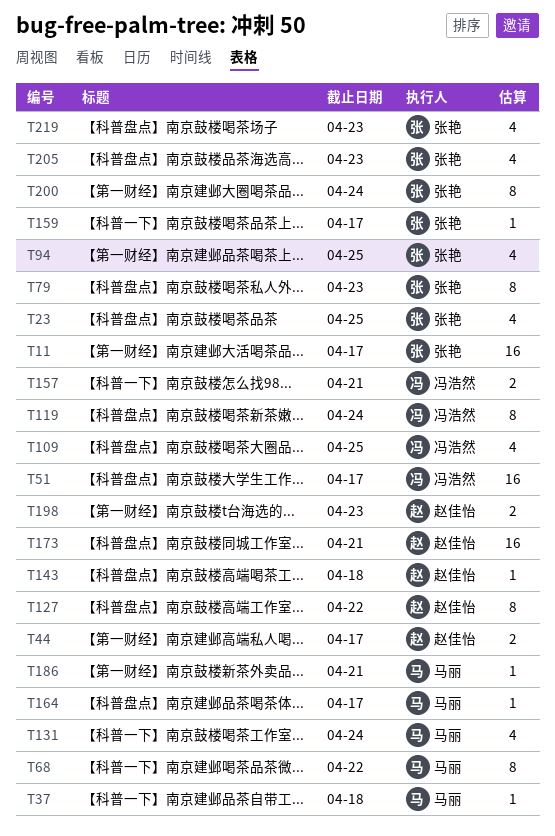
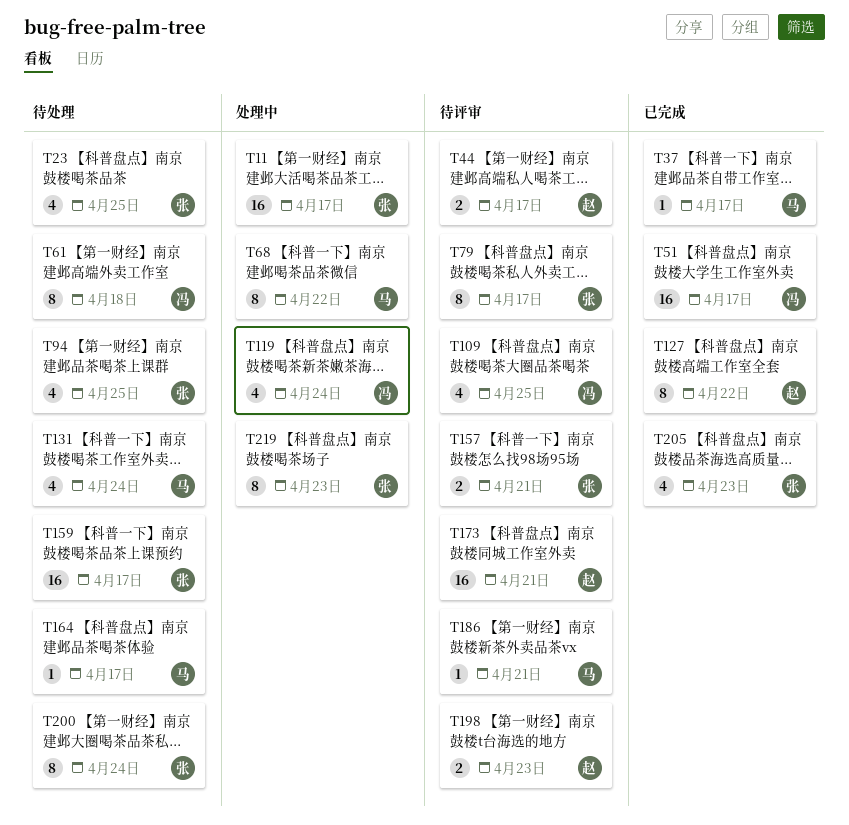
T37, due: Apr 18 -> Apr 17
T61: none -> present
T79, due: Apr 23 -> Apr 17
T119, estimate: 8 -> 4
T143: present -> none
T157, owner: 冯浩然 -> 张艳
T159, estimate: 1 -> 16
T219, estimate: 4 -> 8

